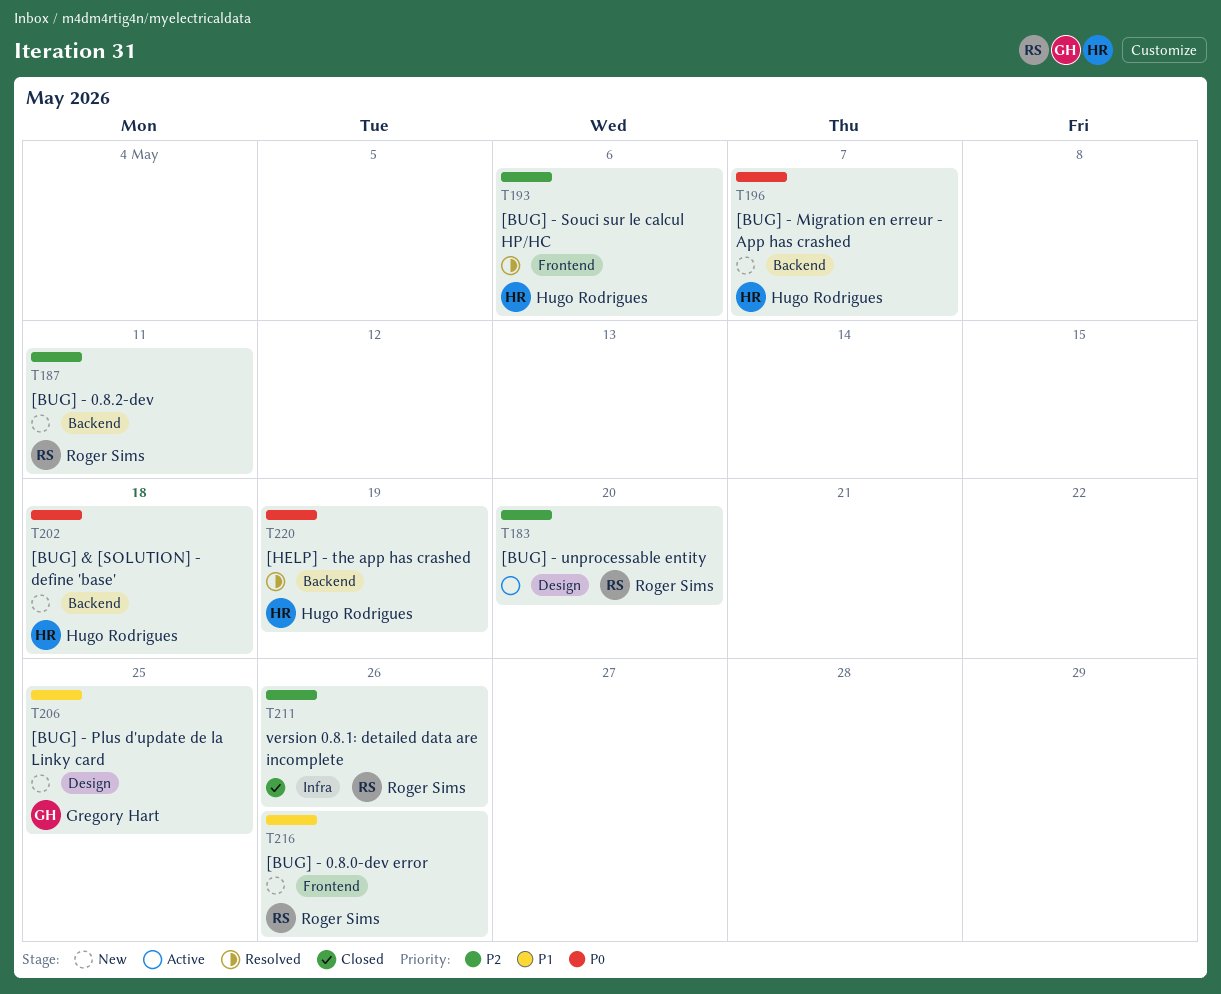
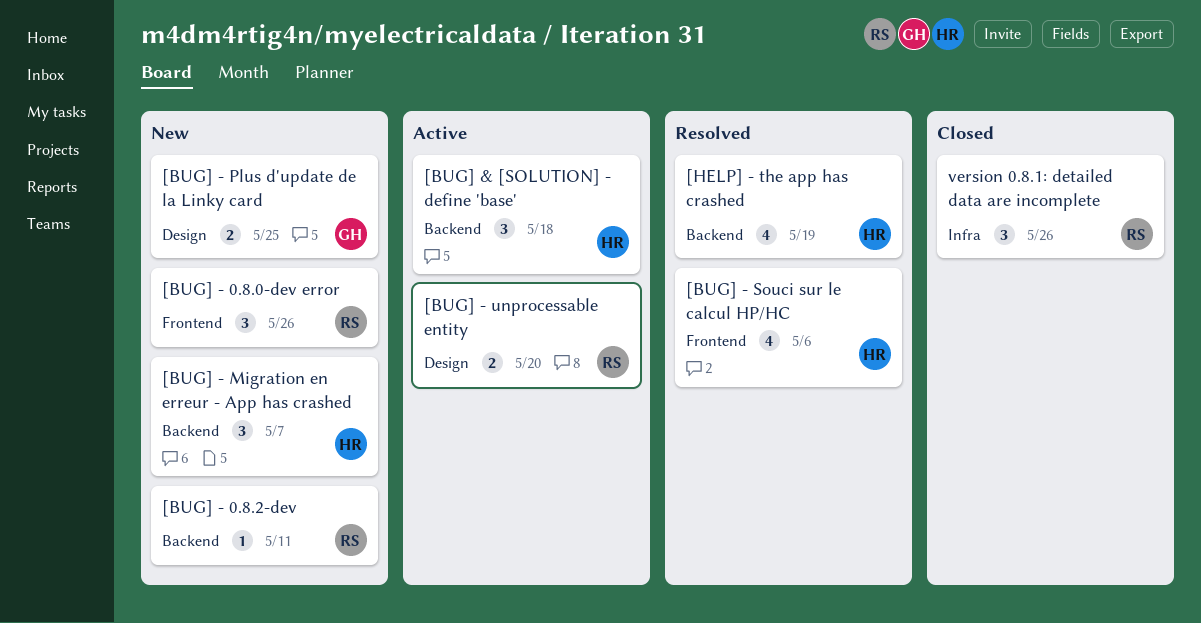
[BUG] & [SOLUTION] - define 'base', status: New -> Active

